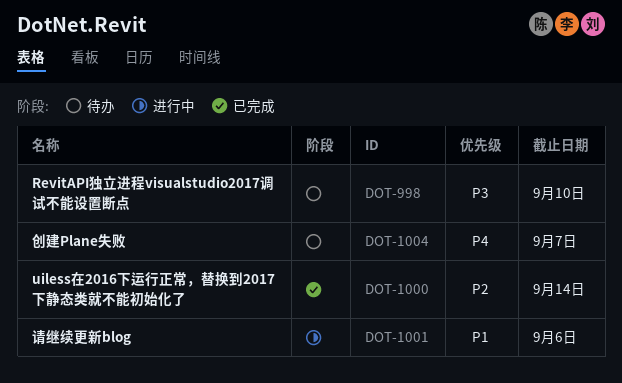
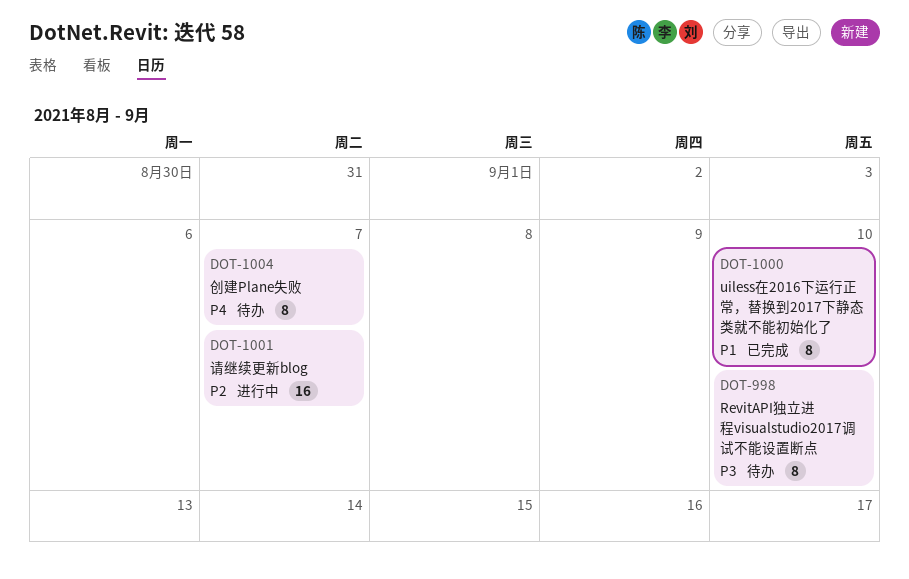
DOT-1000, priority: P2 -> P1
DOT-1000, due: Sep 14 -> Sep 10
DOT-1001, priority: P1 -> P2
DOT-1001, due: Sep 6 -> Sep 7

